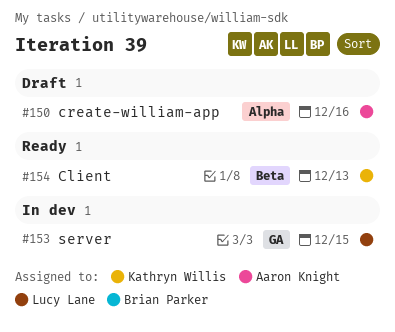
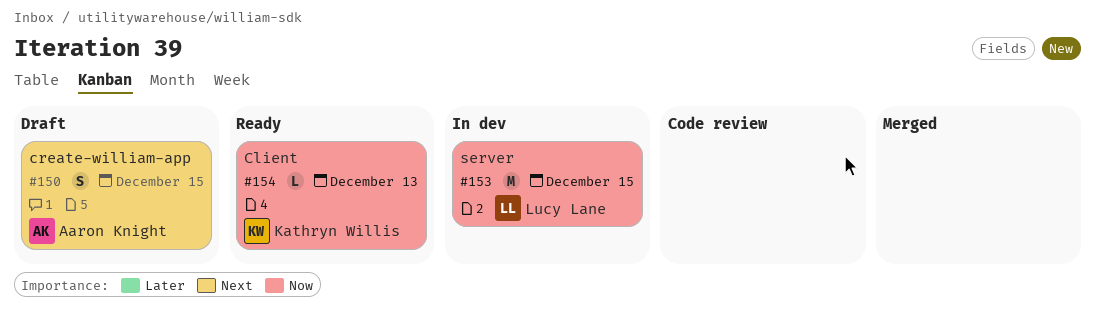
#150, due: Dec 16 -> Dec 15

